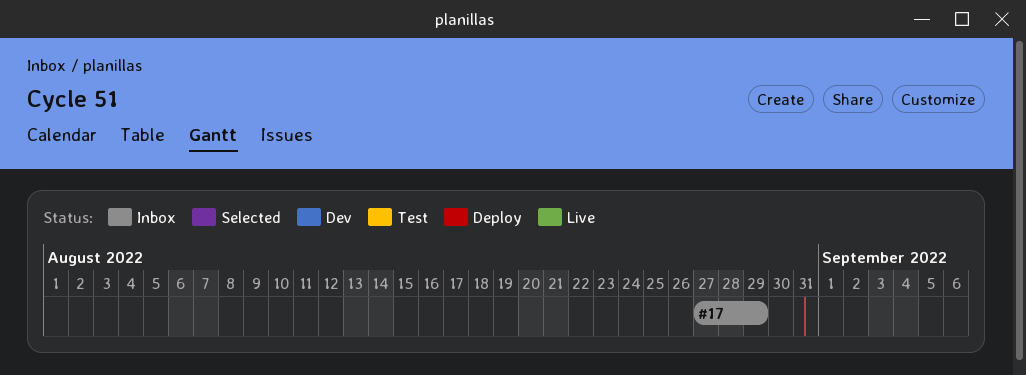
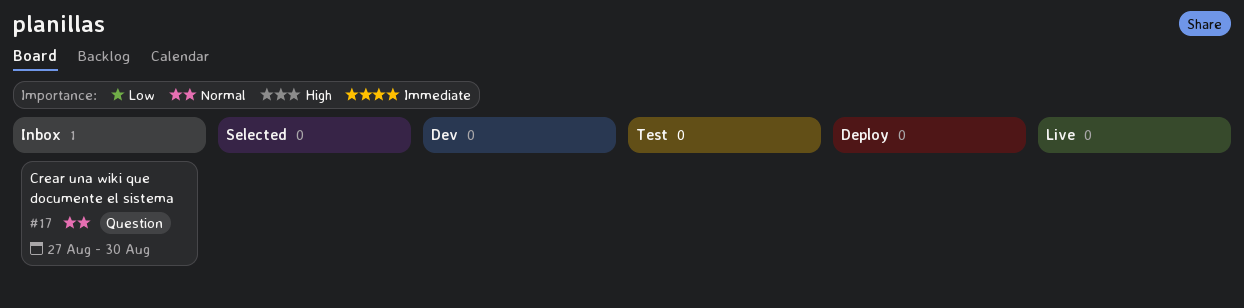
#17, due: Aug 29 -> Aug 30

